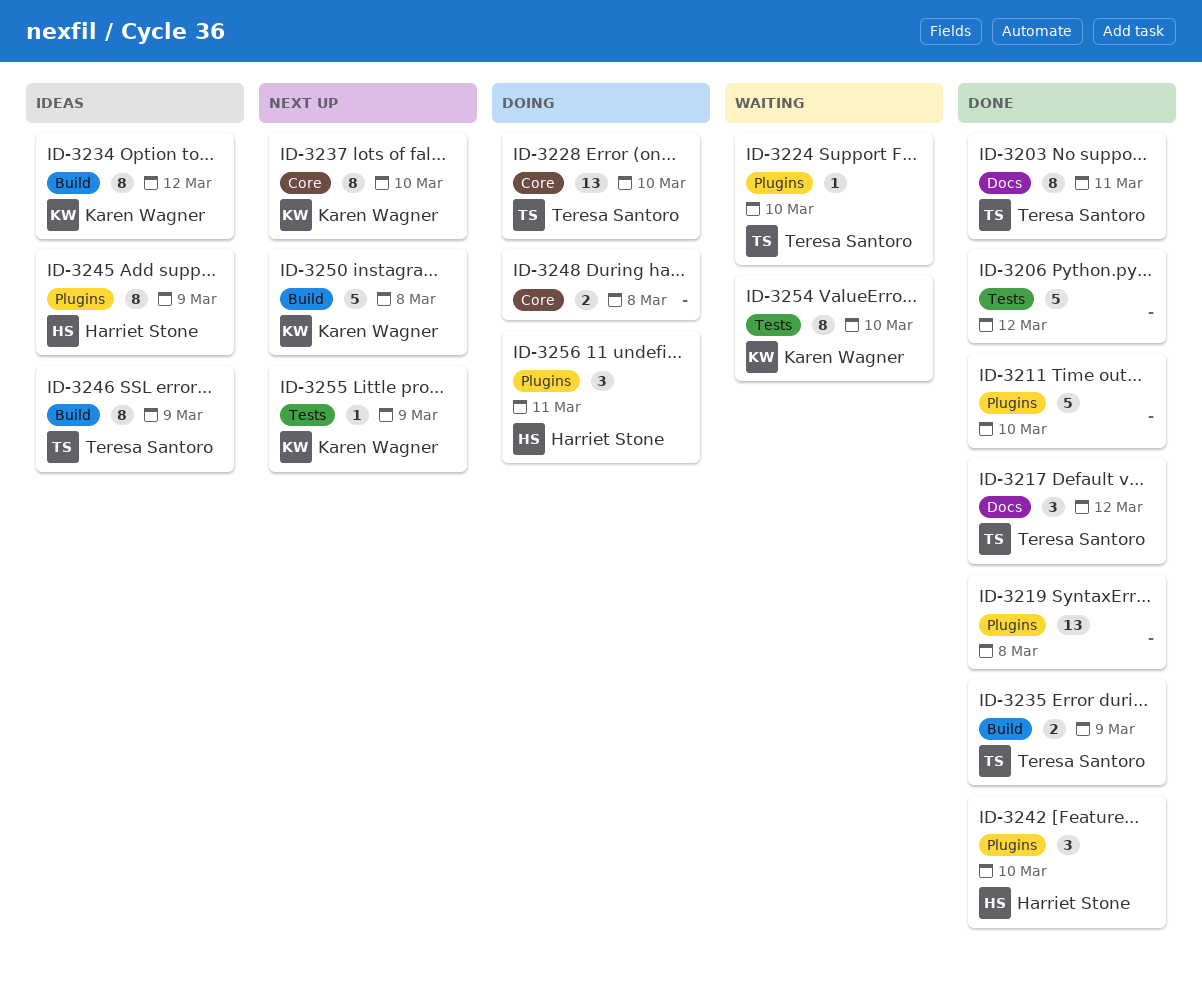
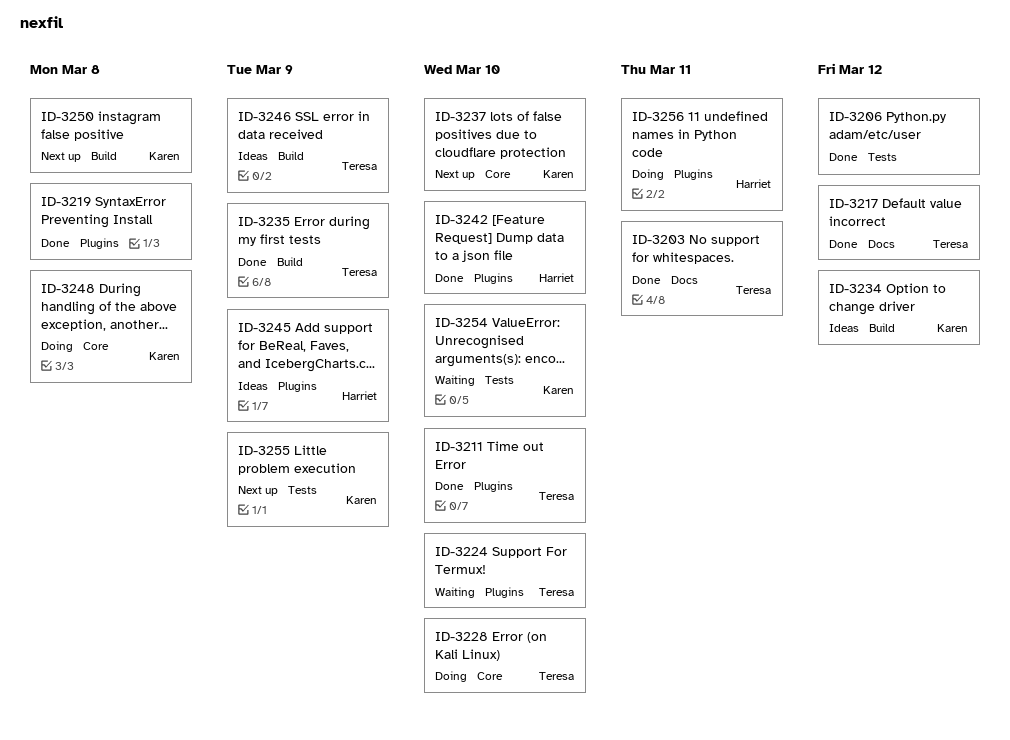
ID-3211, owner: none -> Teresa Santoro
ID-3248, owner: none -> Karen Wagner

